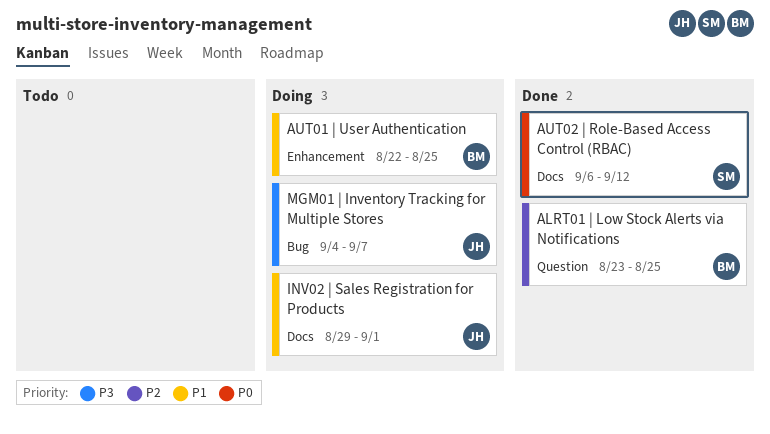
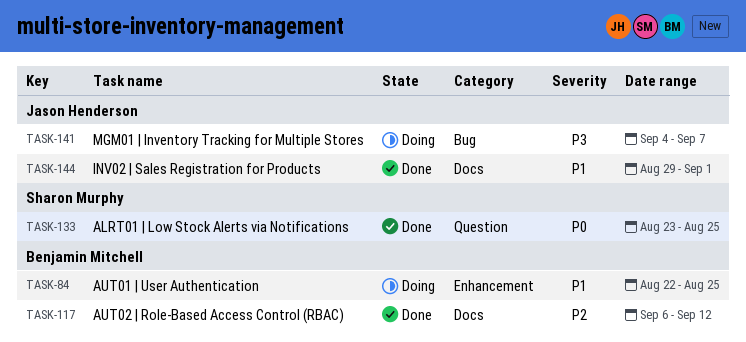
ALRT01 | Low Stock Alerts via Notifications, owner: Benjamin Mitchell -> Sharon Murphy
ALRT01 | Low Stock Alerts via Notifications, priority: P2 -> P0
AUT02 | Role-Based Access Control (RBAC), owner: Sharon Murphy -> Benjamin Mitchell
AUT02 | Role-Based Access Control (RBAC), priority: P0 -> P2
INV02 | Sales Registration for Products, status: Doing -> Done

